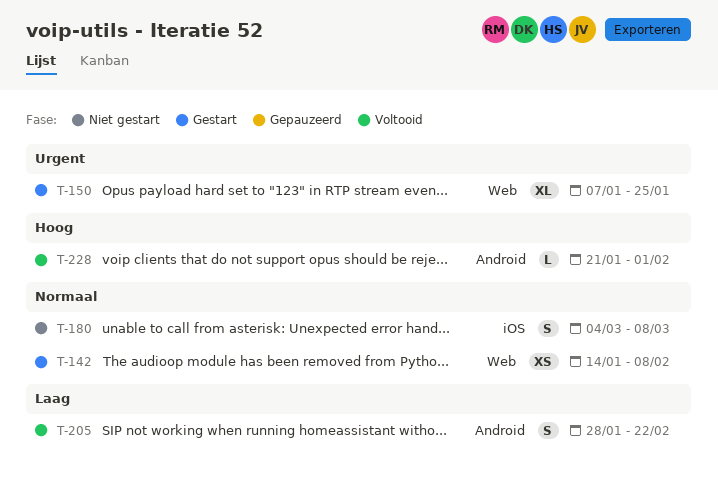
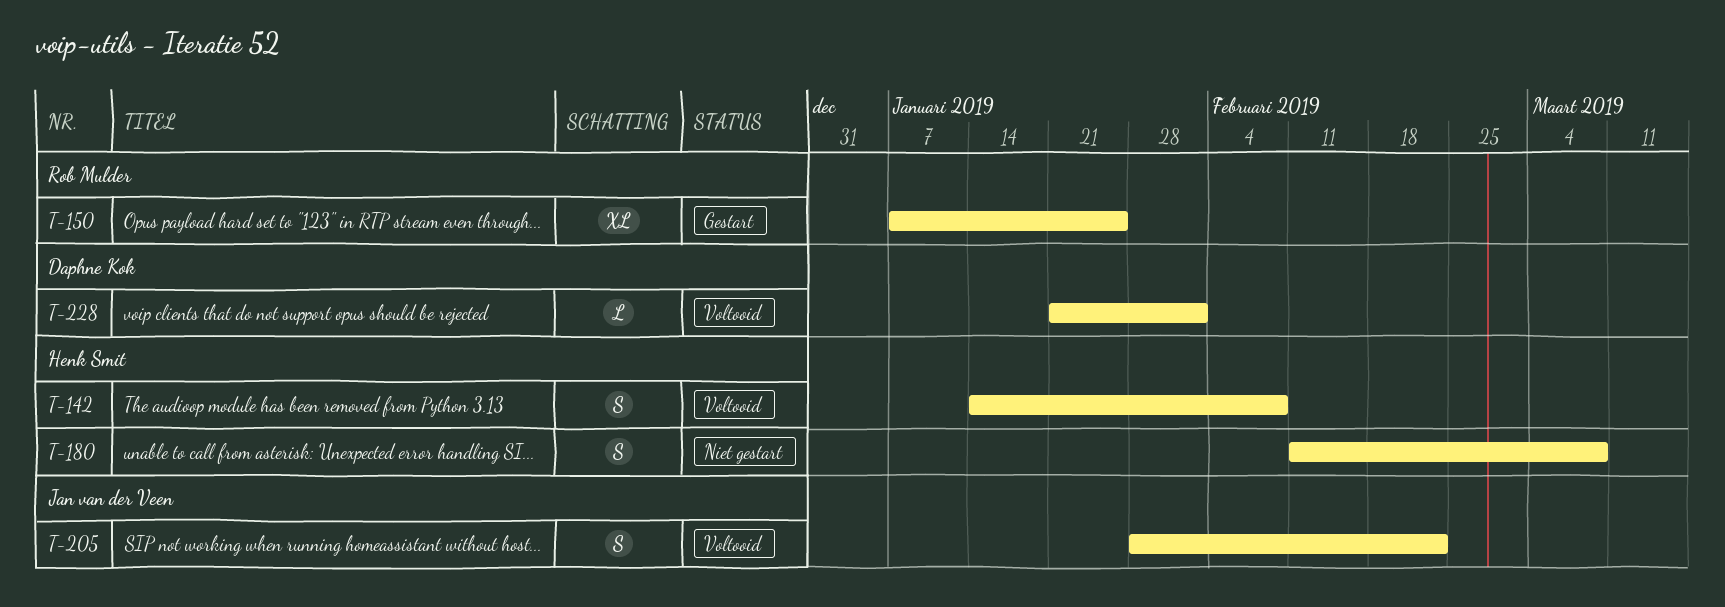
T-142, status: Gestart -> Voltooid
T-142, estimate: XS -> S
T-180, start: Mar 4 -> Feb 11

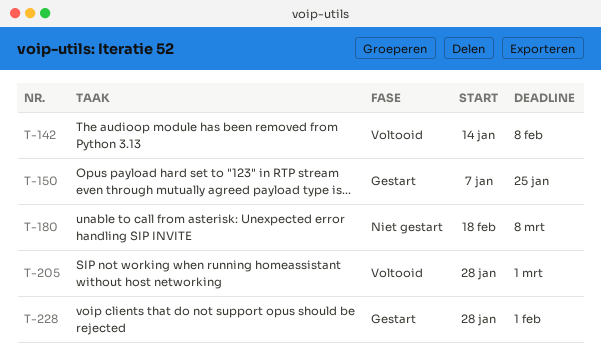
T-180, start: Feb 11 -> Feb 18
T-205, due: Feb 22 -> Mar 1
T-228, status: Voltooid -> Gestart
T-228, start: Jan 21 -> Jan 28

